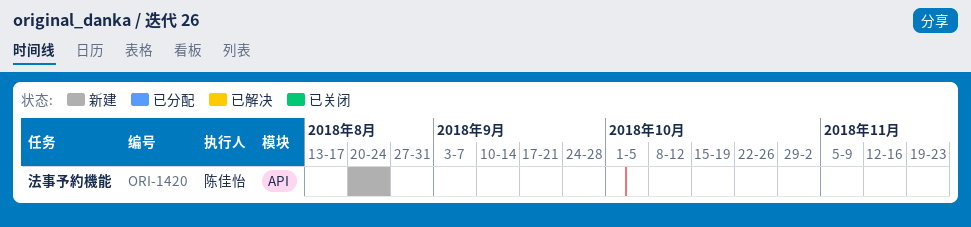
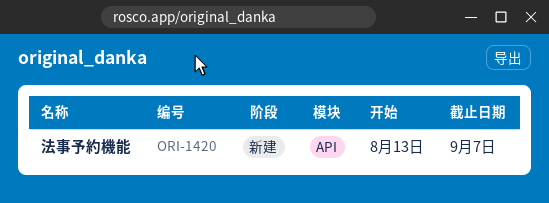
ORI-1420, start: Aug 20 -> Aug 13
ORI-1420, due: Aug 24 -> Sep 7

